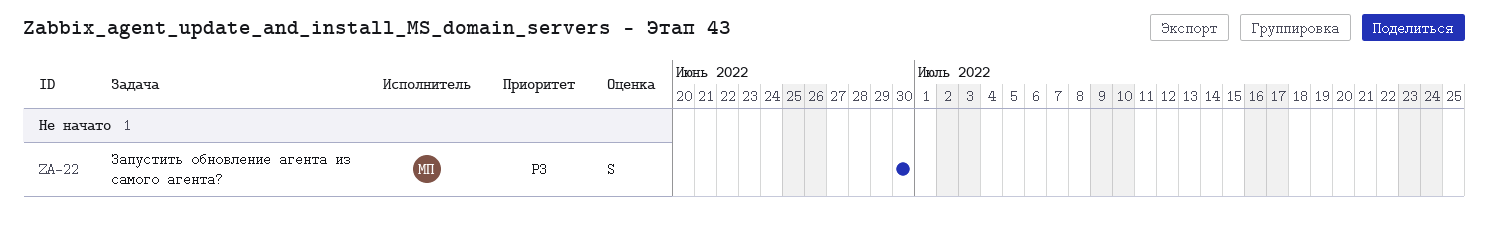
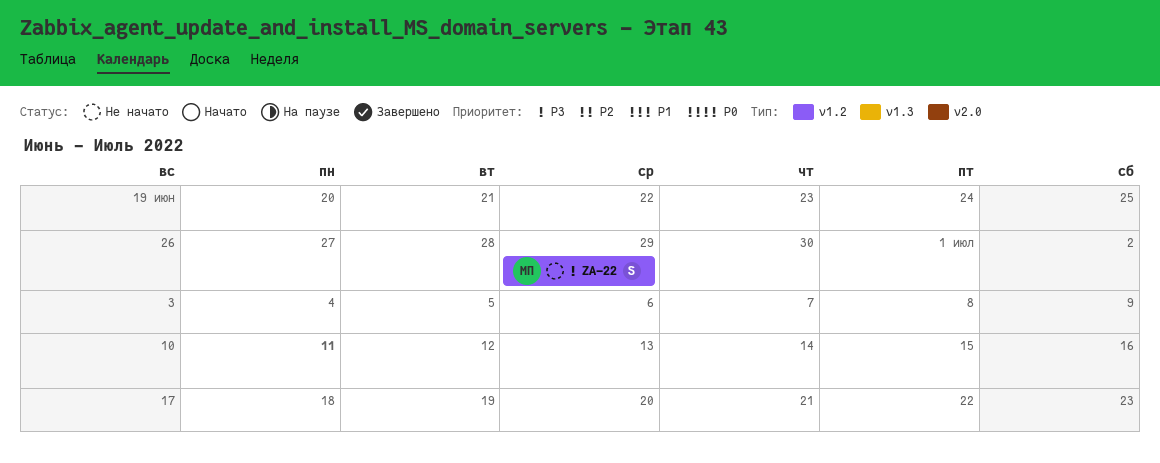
ZA-22, start: Jun 30 -> Jun 29
ZA-22, due: Jun 30 -> Jun 29

